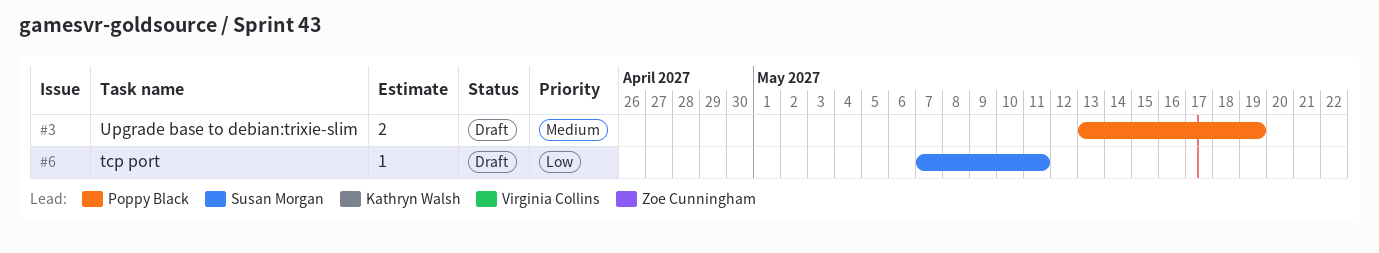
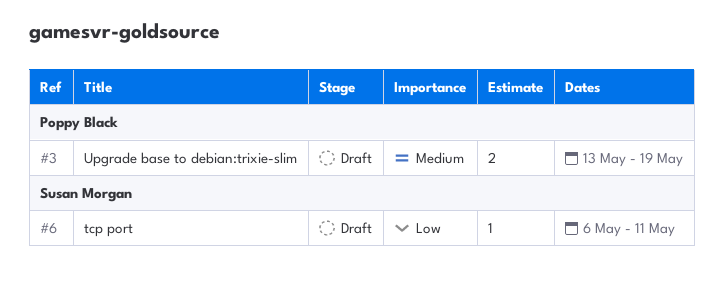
#6, start: May 7 -> May 6

